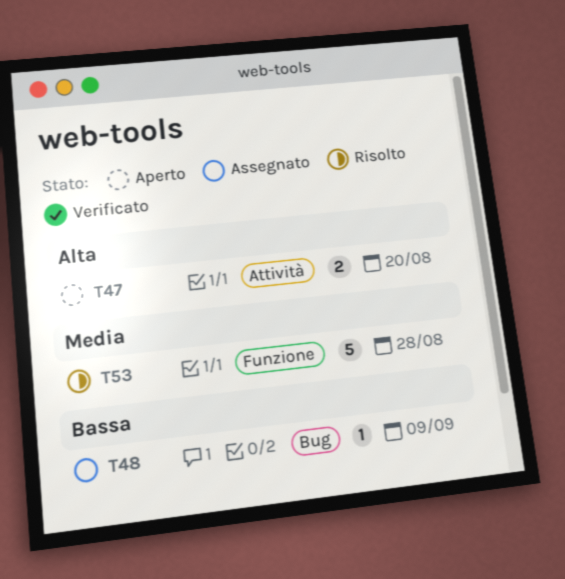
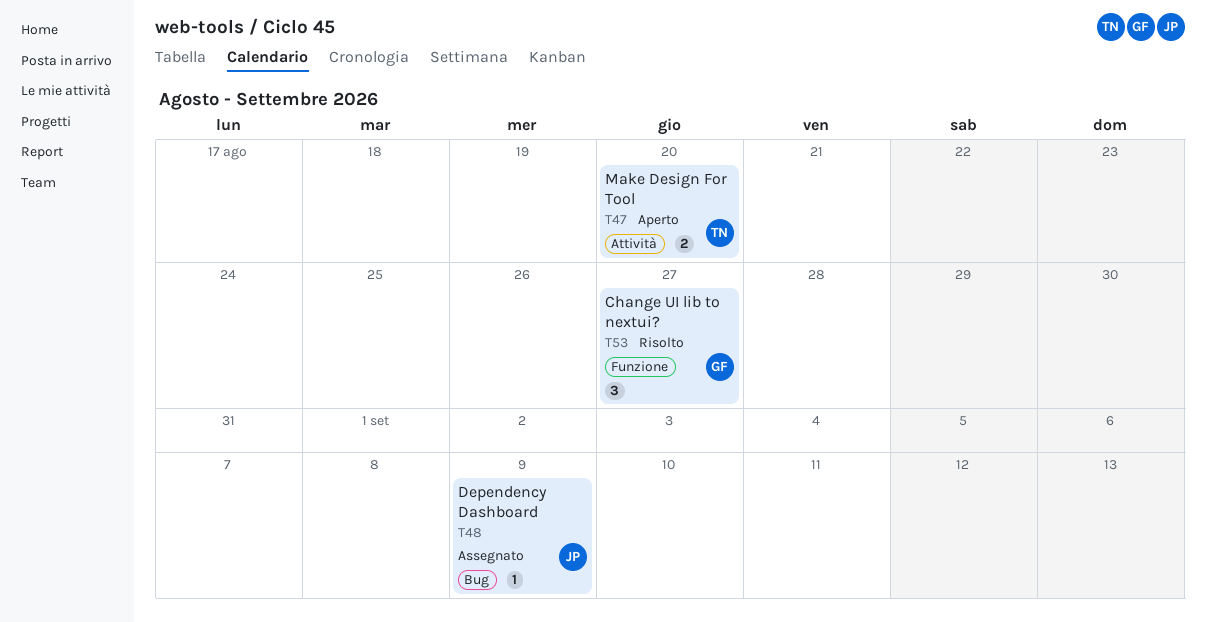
T53, estimate: 5 -> 3
T53, due: Aug 28 -> Aug 27

